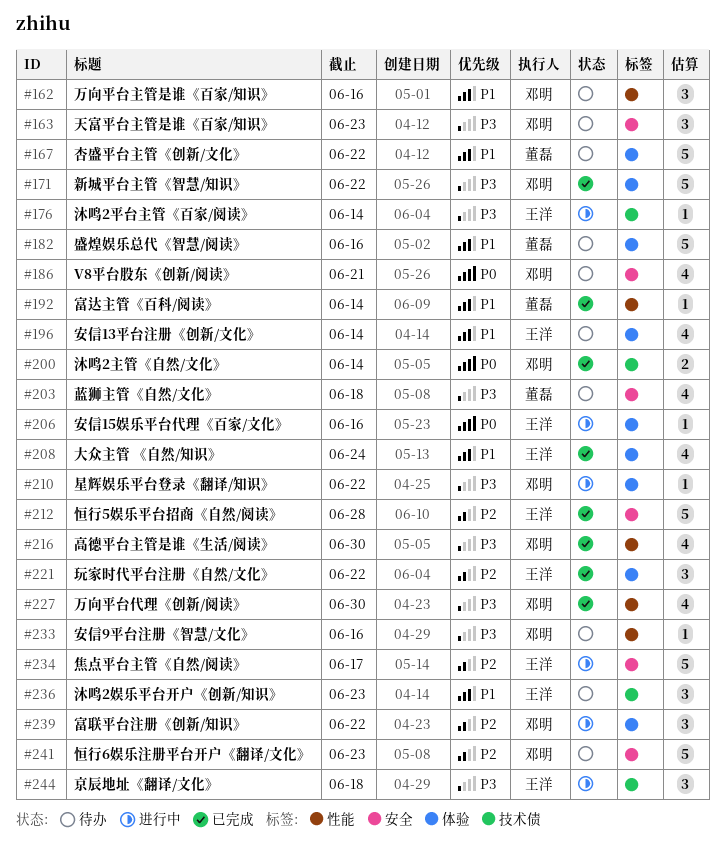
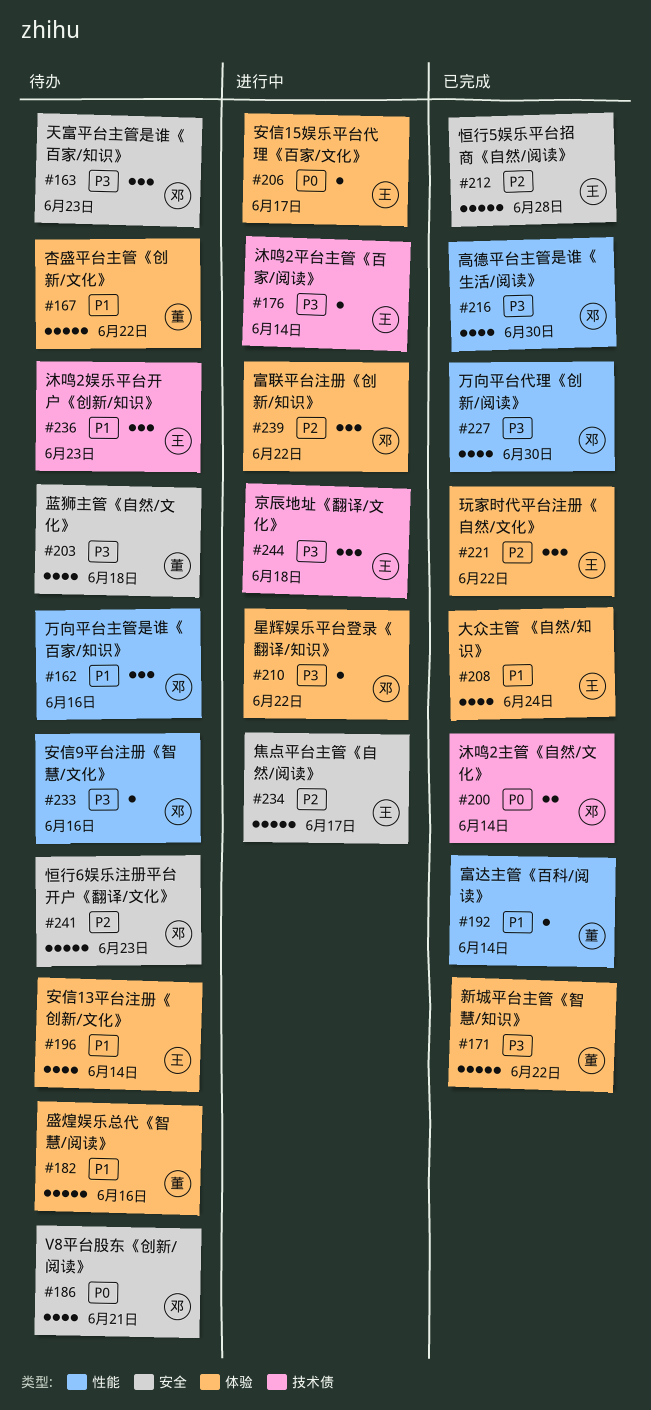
#171, owner: 邓明 -> 董磊
#206, due: Jun 16 -> Jun 17

